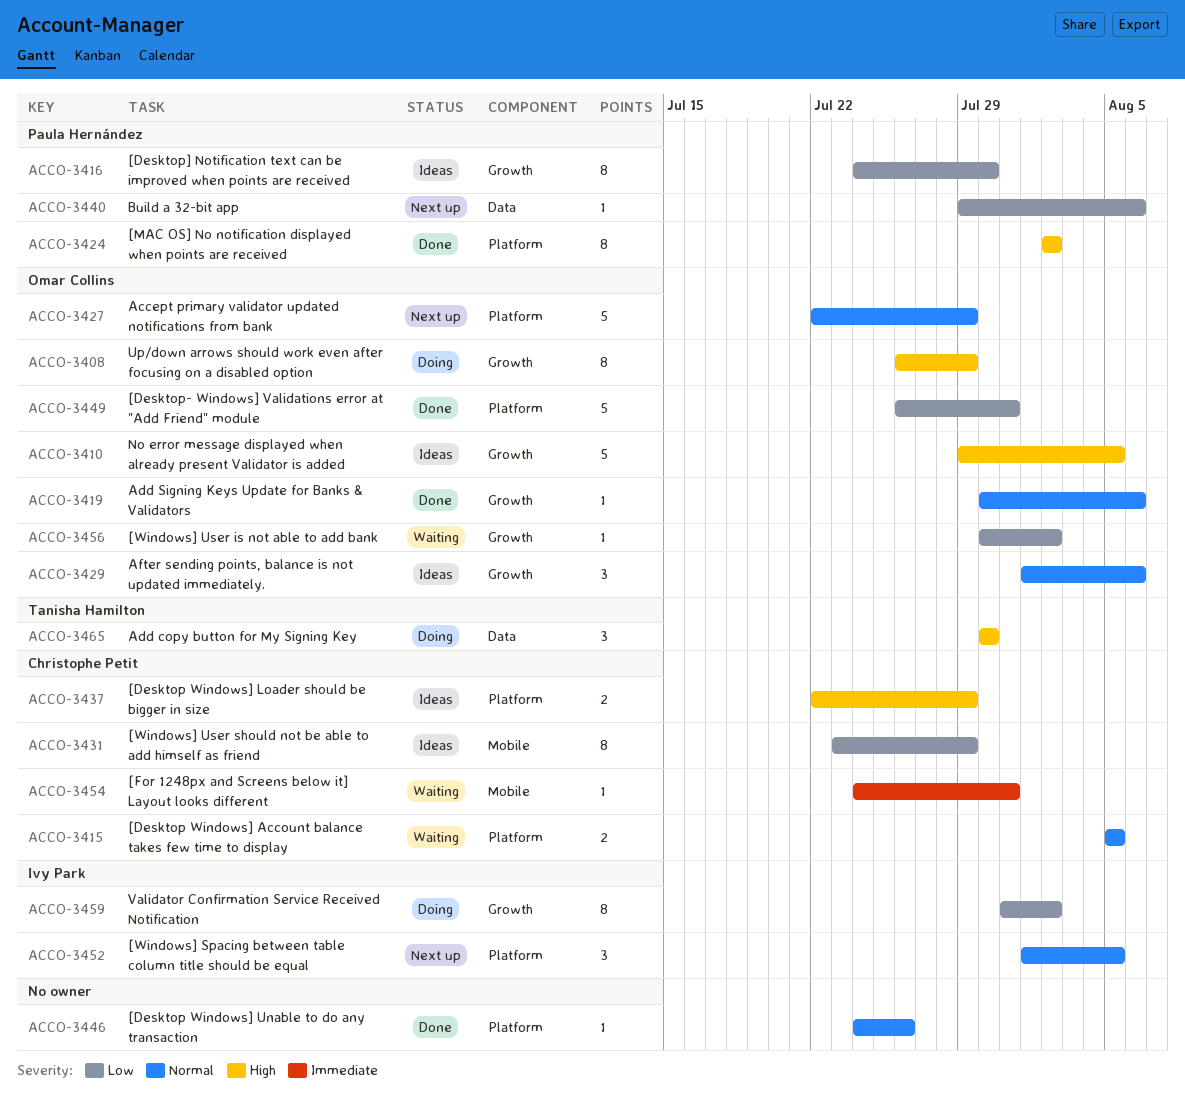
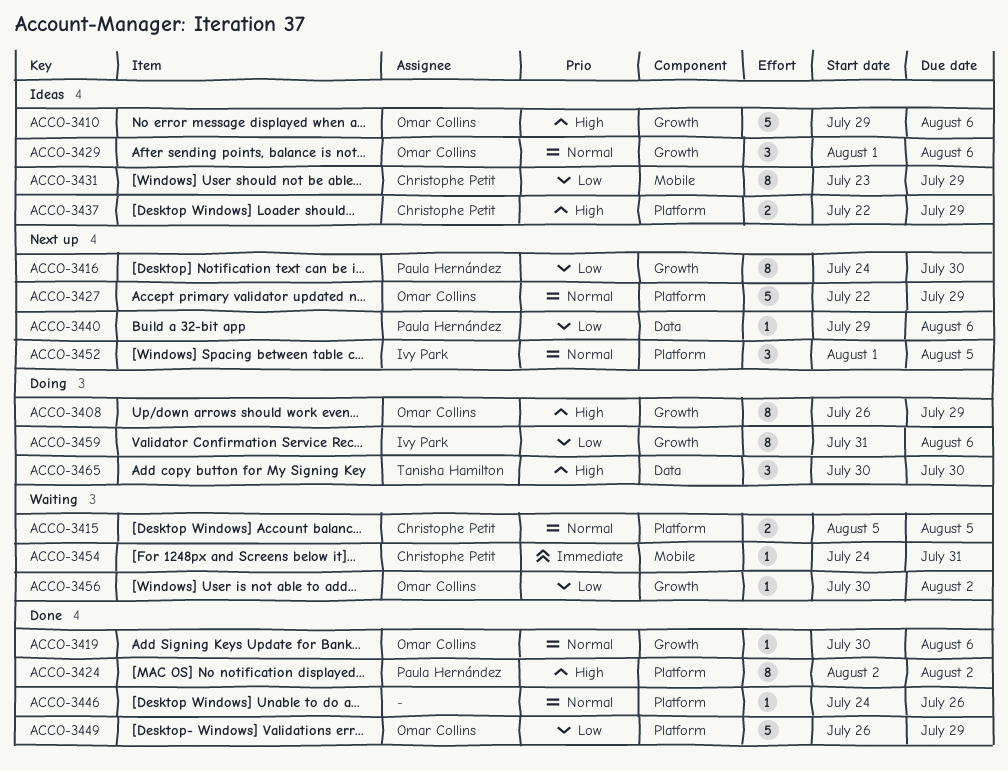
ACCO-3410, due: Aug 5 -> Aug 6
ACCO-3416, status: Ideas -> Next up
ACCO-3449, due: Jul 31 -> Jul 29
ACCO-3459, due: Aug 2 -> Aug 6

